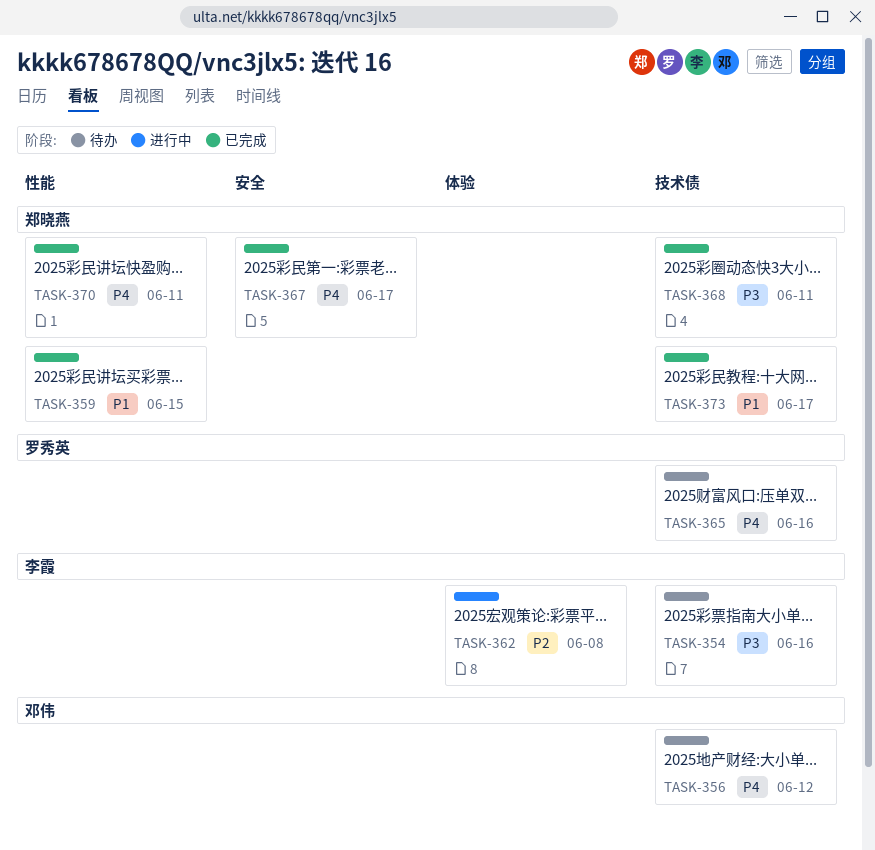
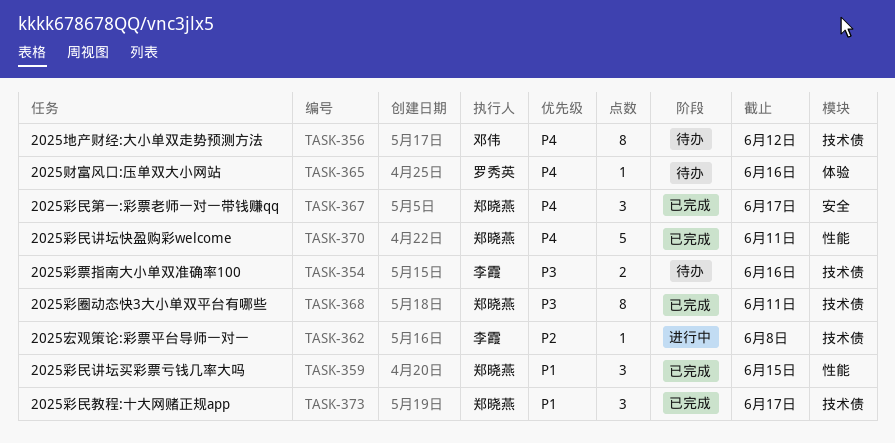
TASK-362, label: 体验 -> 技术债
TASK-365, label: 技术债 -> 体验

